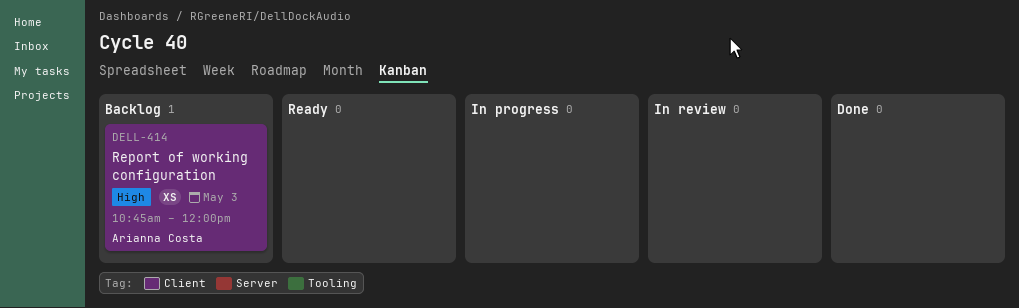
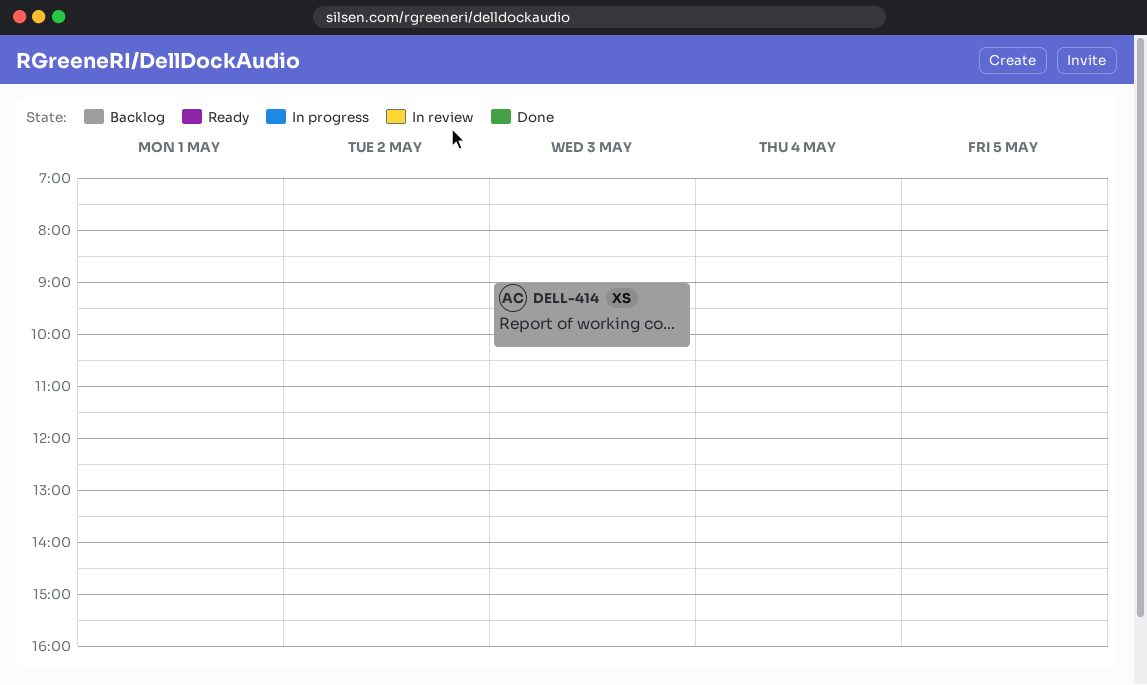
DELL-414, begins: 10:45 -> 09:00
DELL-414, ends: 12:00 -> 10:15

